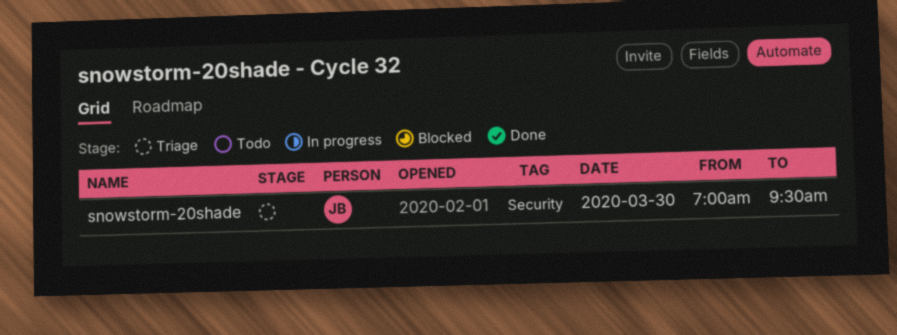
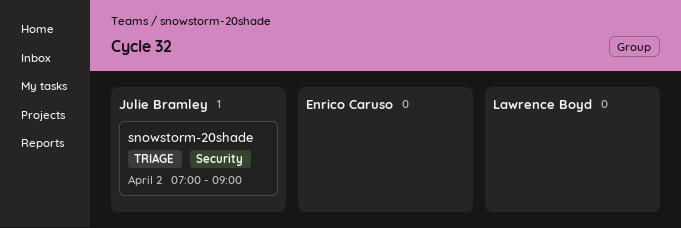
snowstorm-20shade, day: Mar 30 -> Apr 2
snowstorm-20shade, ends: 09:30 -> 09:00

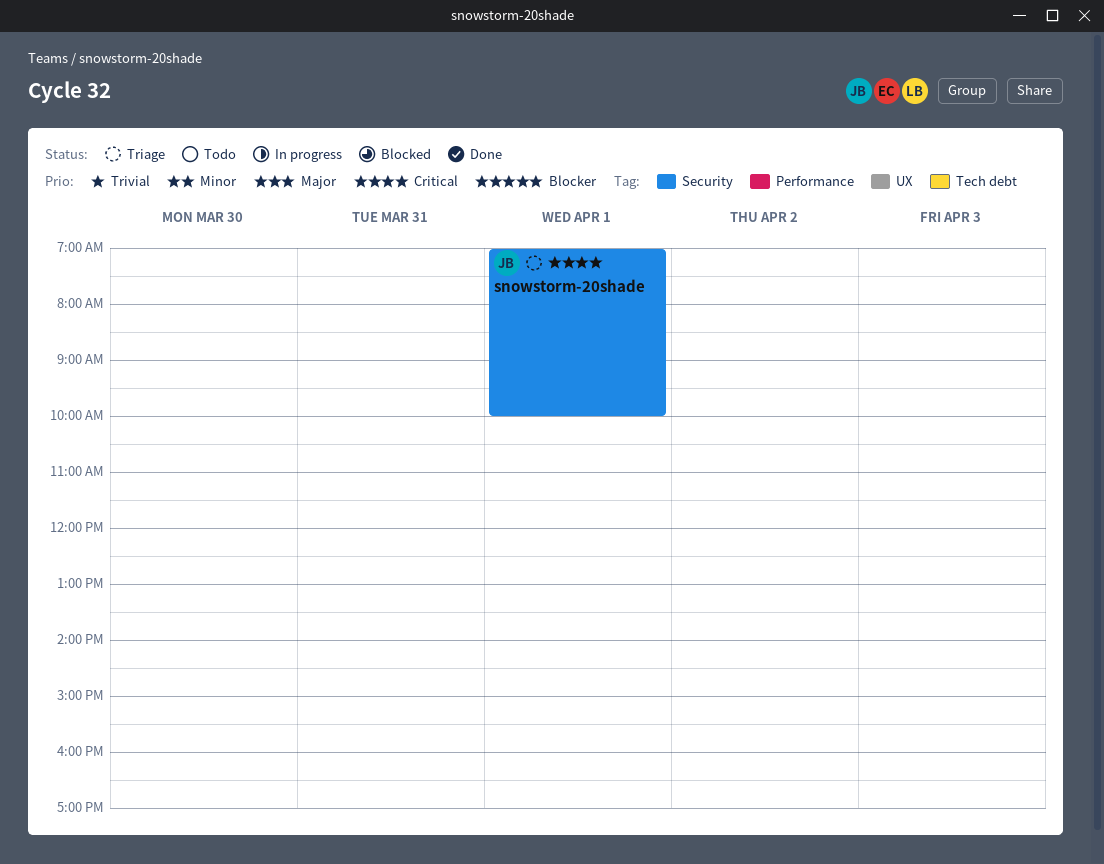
snowstorm-20shade, day: Apr 2 -> Apr 1
snowstorm-20shade, ends: 09:00 -> 10:00

